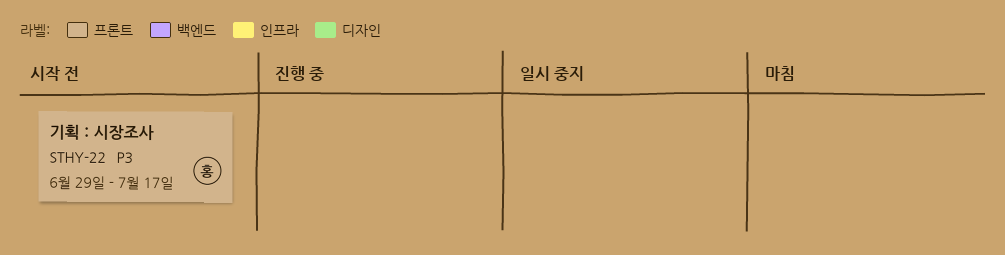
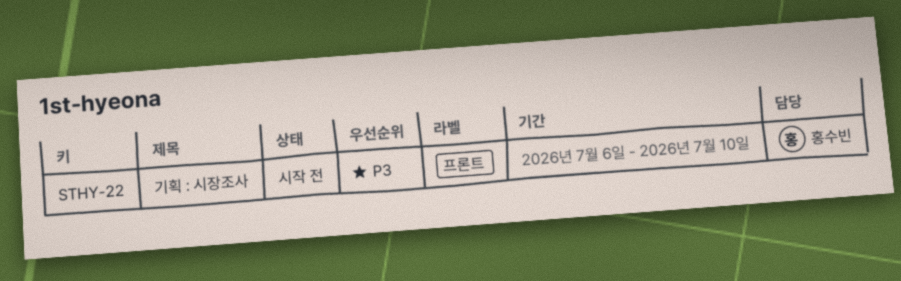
STHY-22, start: Jun 29 -> Jul 6
STHY-22, due: Jul 17 -> Jul 10

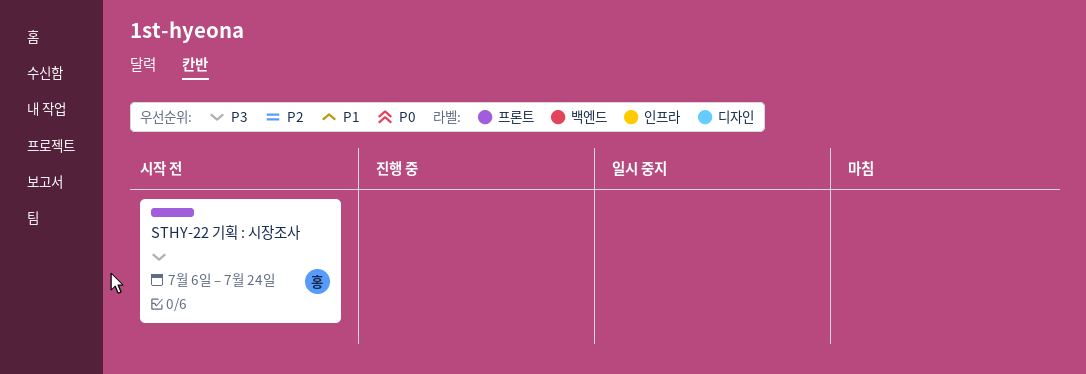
STHY-22, due: Jul 10 -> Jul 24

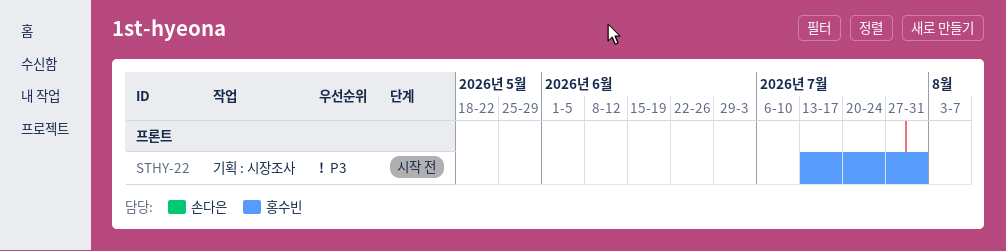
STHY-22, start: Jul 6 -> Jul 13
STHY-22, due: Jul 24 -> Jul 31

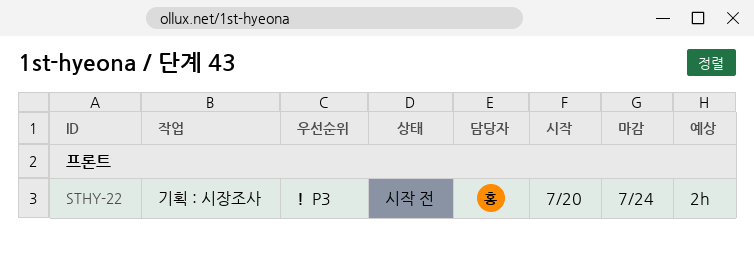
STHY-22, start: Jul 13 -> Jul 20
STHY-22, due: Jul 31 -> Jul 24

